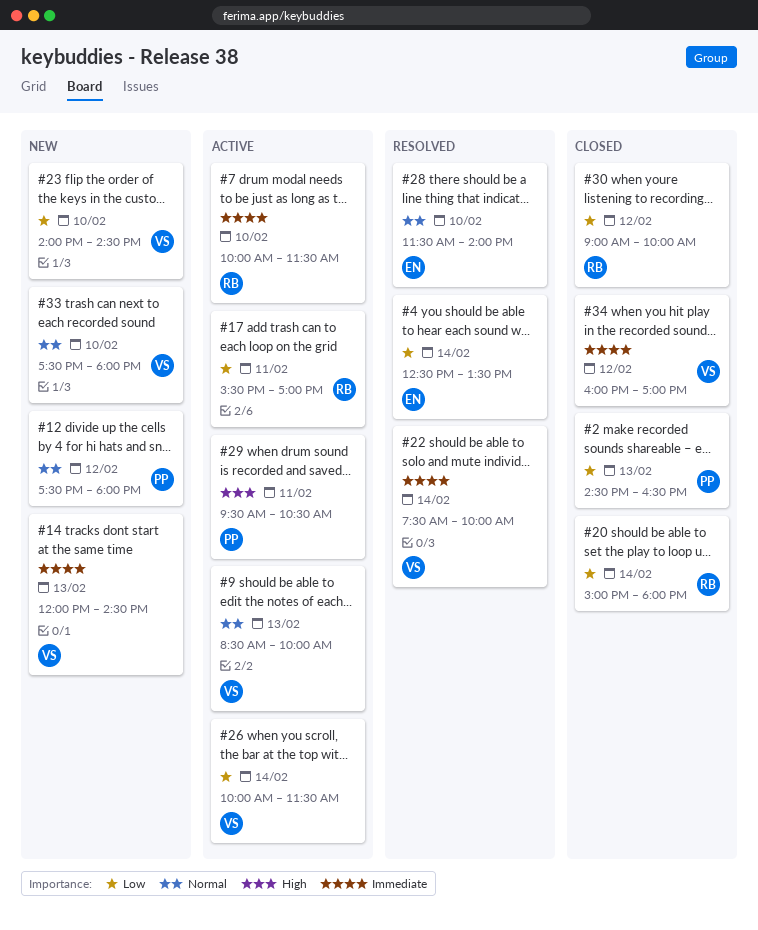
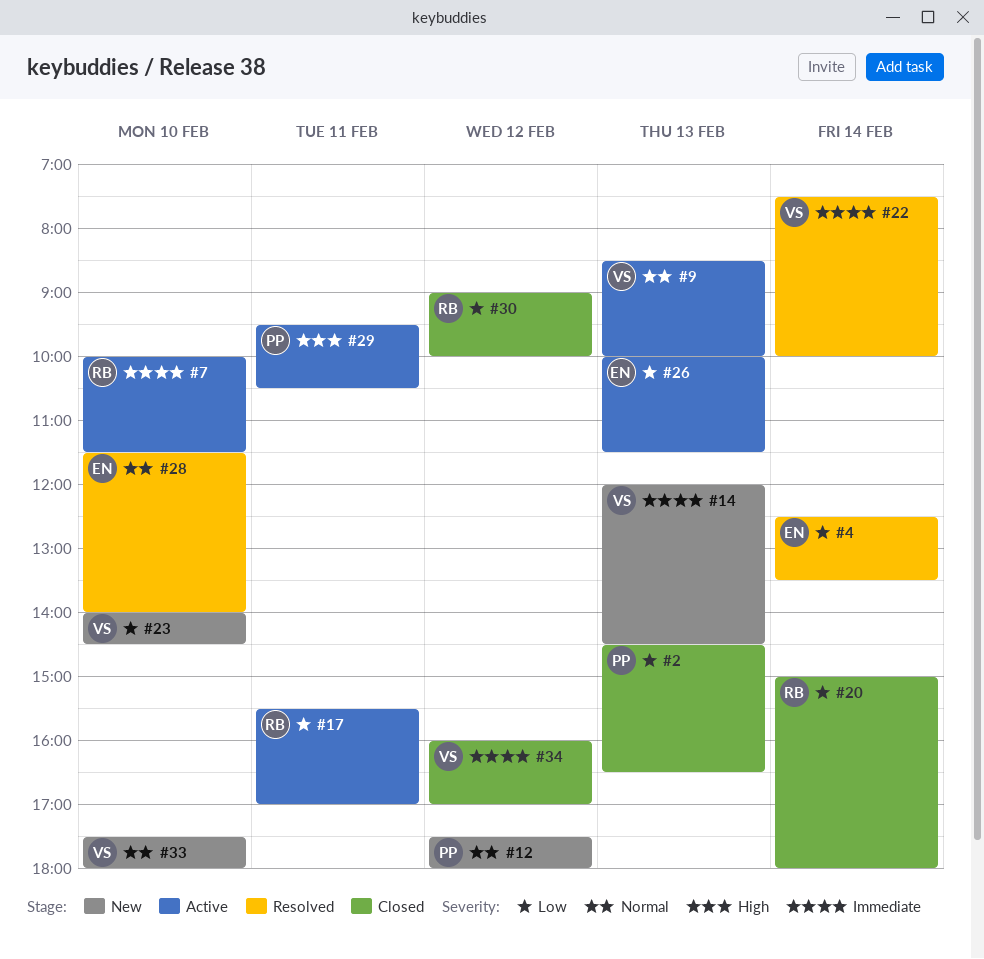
#26, owner: VS -> EN
#26, day: Feb 14 -> Feb 13

